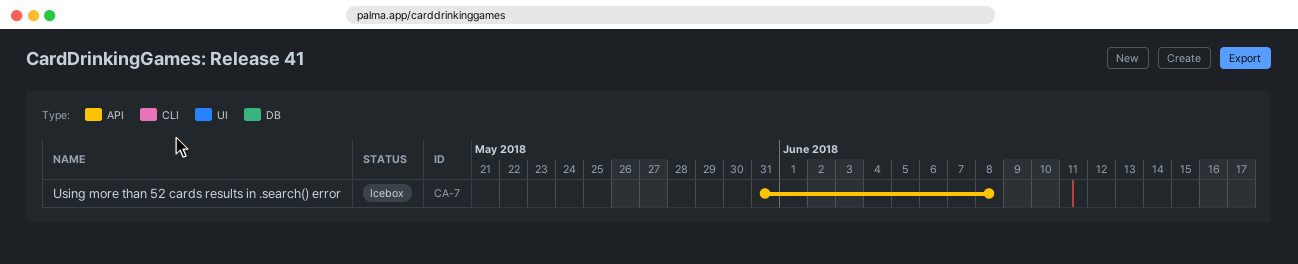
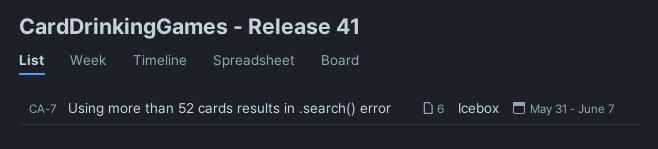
CA-7, due: Jun 8 -> Jun 7

